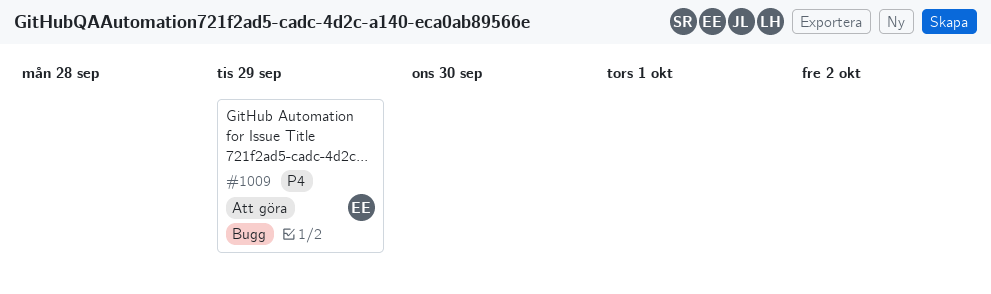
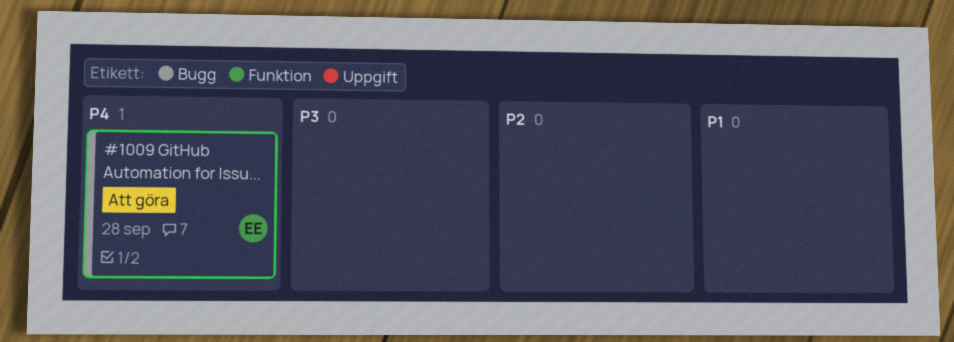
#1009, due: Sep 29 -> Sep 28

